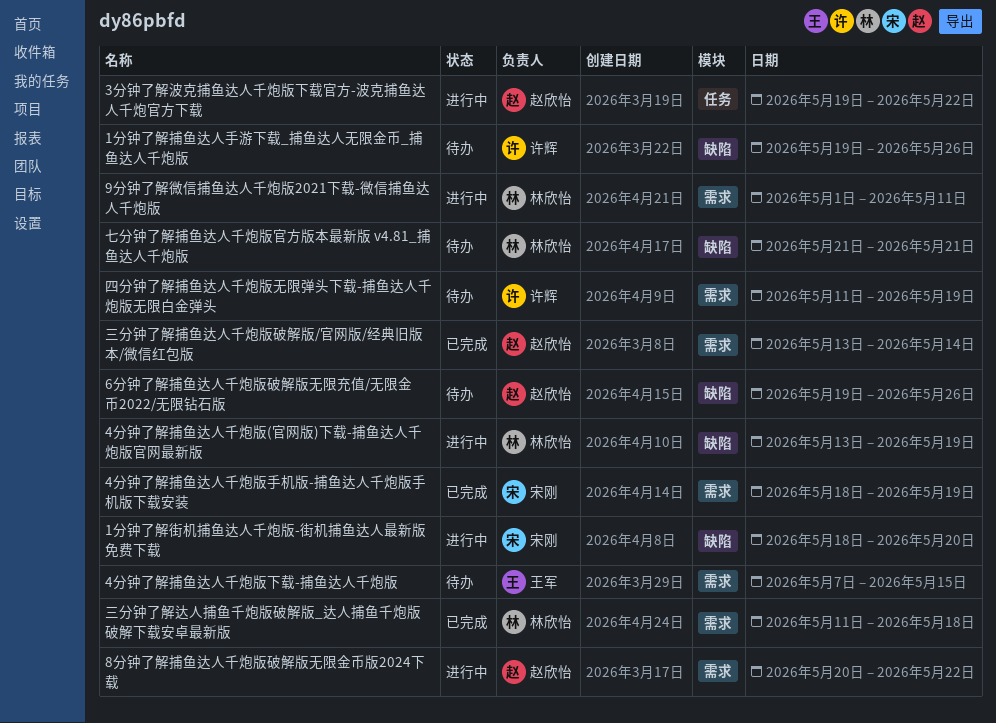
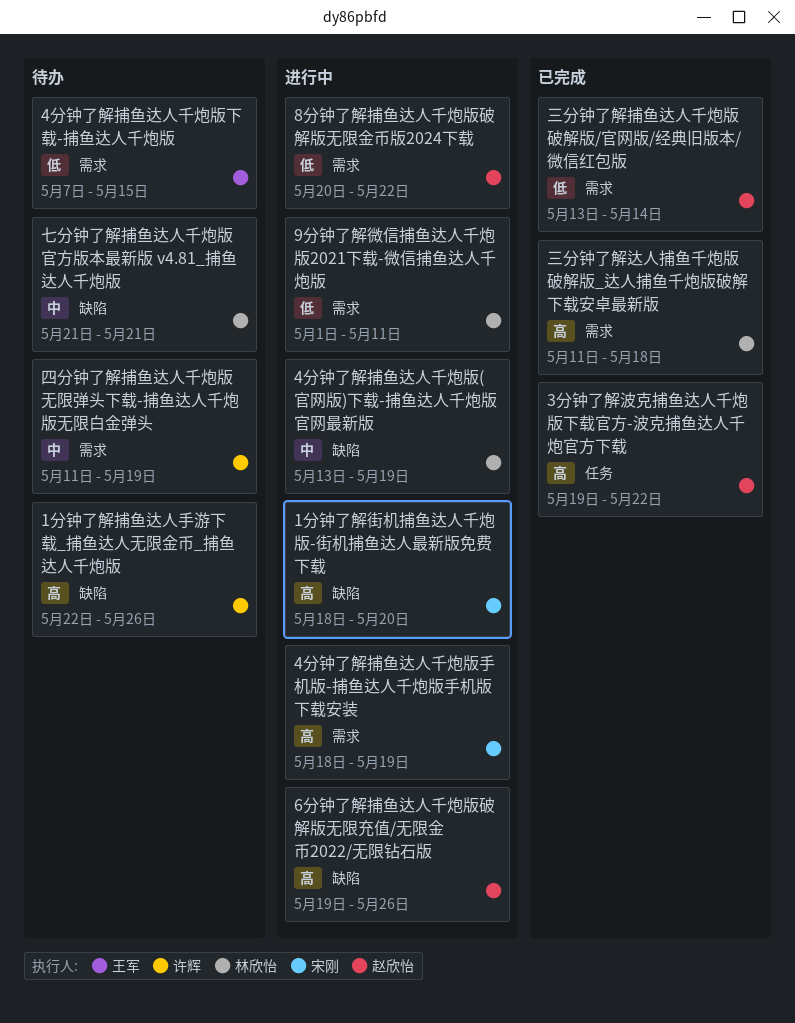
1分钟了解捕鱼达人手游下载_捕鱼达人无限金币_捕鱼达人千炮版, start: May 19 -> May 22
3分钟了解波克捕鱼达人千炮版下载官方-波克捕鱼达人千炮官方下载, status: 进行中 -> 已完成
4分钟了解捕鱼达人千炮版手机版-捕鱼达人千炮版手机版下载安装, status: 已完成 -> 进行中
6分钟了解捕鱼达人千炮版破解版无限充值/无限金币2022/无限钻石版, status: 待办 -> 进行中

